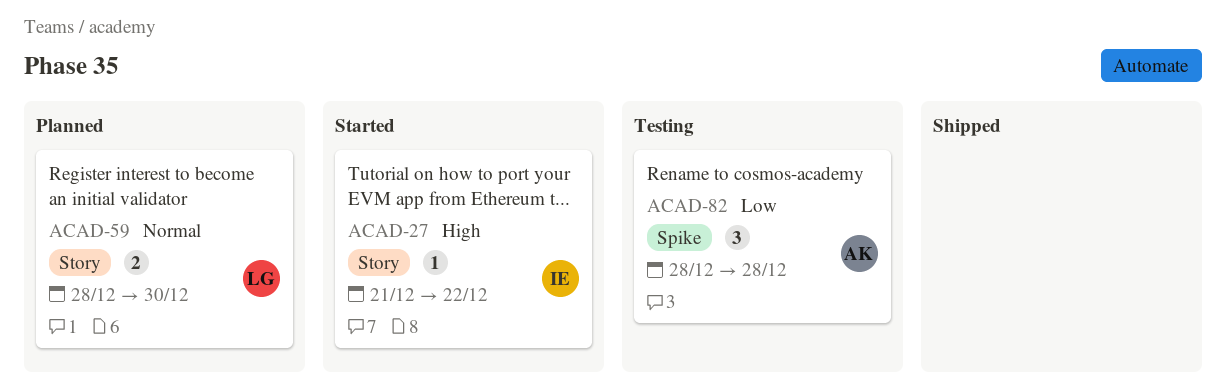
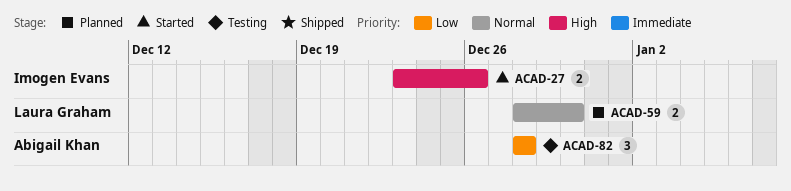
ACAD-27, estimate: 1 -> 2
ACAD-27, start: Dec 21 -> Dec 23
ACAD-27, due: Dec 22 -> Dec 26

